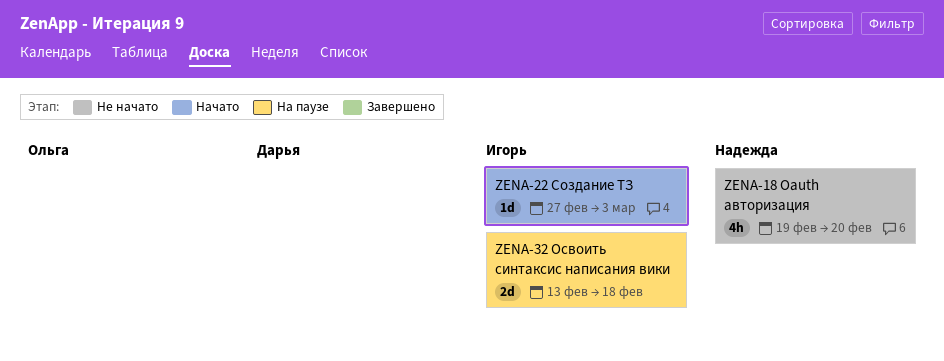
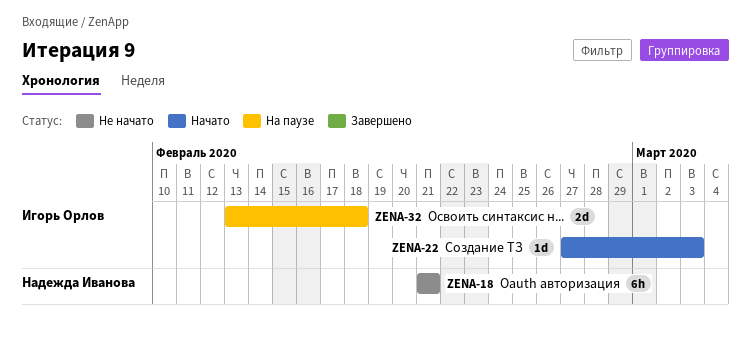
ZENA-18, estimate: 4h -> 6h
ZENA-18, start: Feb 19 -> Feb 21
ZENA-18, due: Feb 20 -> Feb 21

